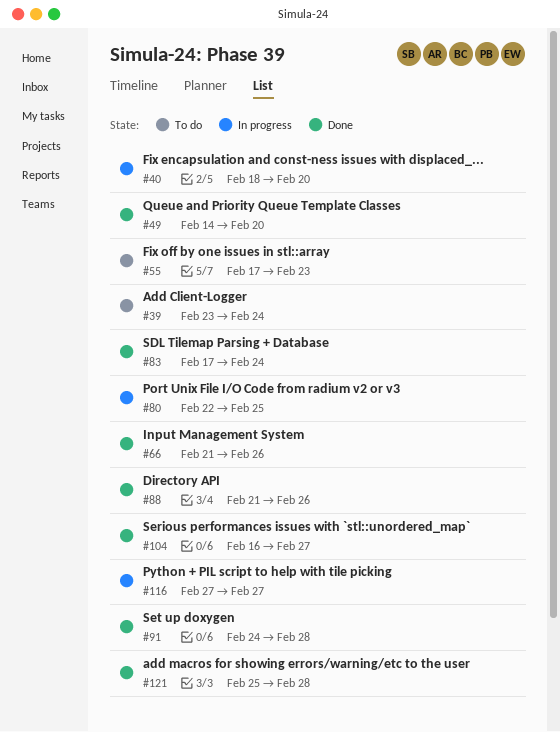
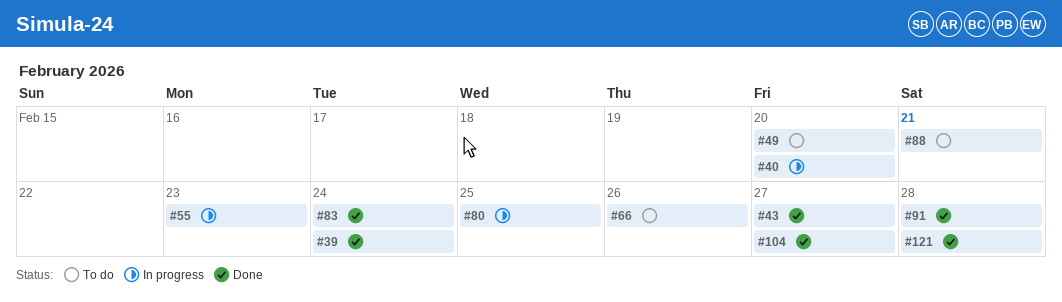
#39, status: To do -> Done
#43: none -> present
#49, status: Done -> To do
#55, status: To do -> In progress
#66, status: Done -> To do
#88, status: Done -> To do
#88, due: Feb 26 -> Feb 21
#116: present -> none

